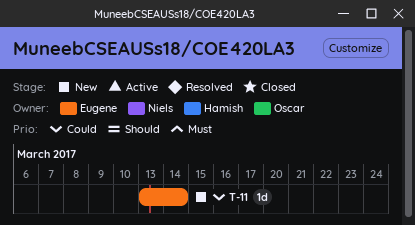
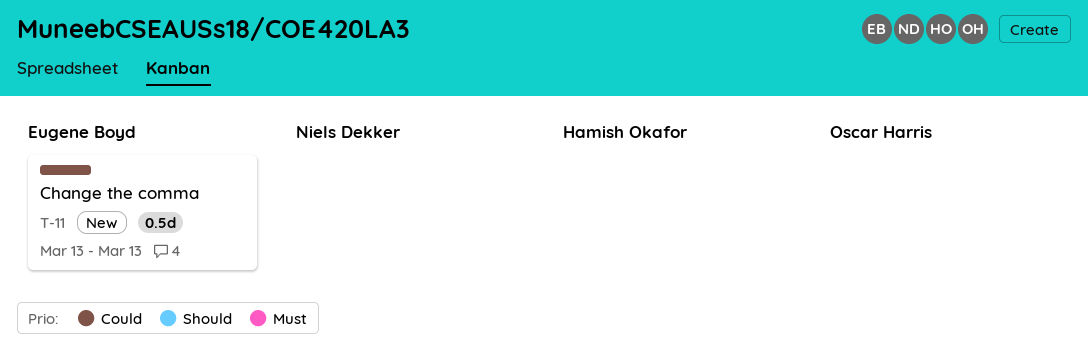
T-11, estimate: 1d -> 0.5d
T-11, due: Mar 14 -> Mar 13

